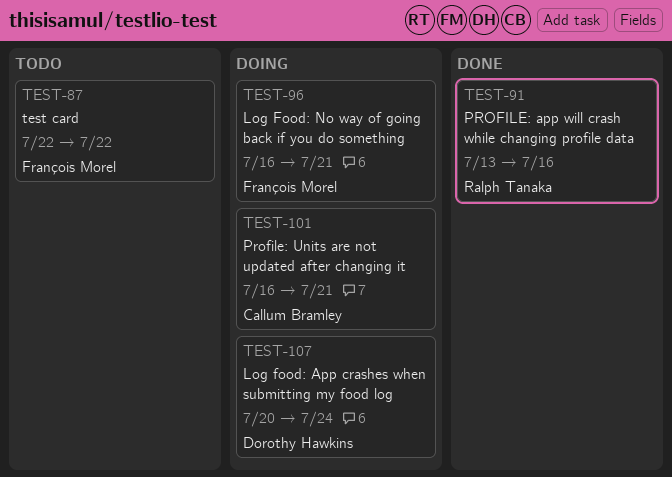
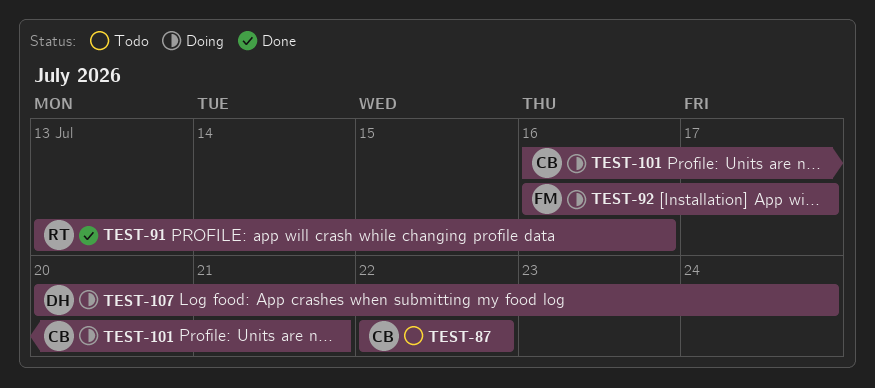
TEST-87, owner: François Morel -> Callum Bramley
TEST-92: none -> present
TEST-96: present -> none

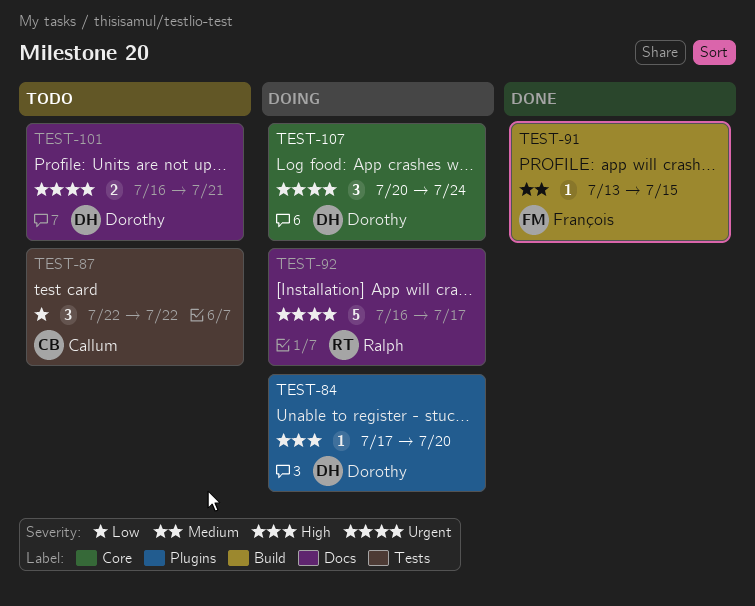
TEST-84: none -> present
TEST-91, owner: Ralph -> François
TEST-91, due: Jul 16 -> Jul 15
TEST-92, owner: François -> Ralph
TEST-101, status: Doing -> Todo
TEST-101, owner: Callum -> Dorothy

